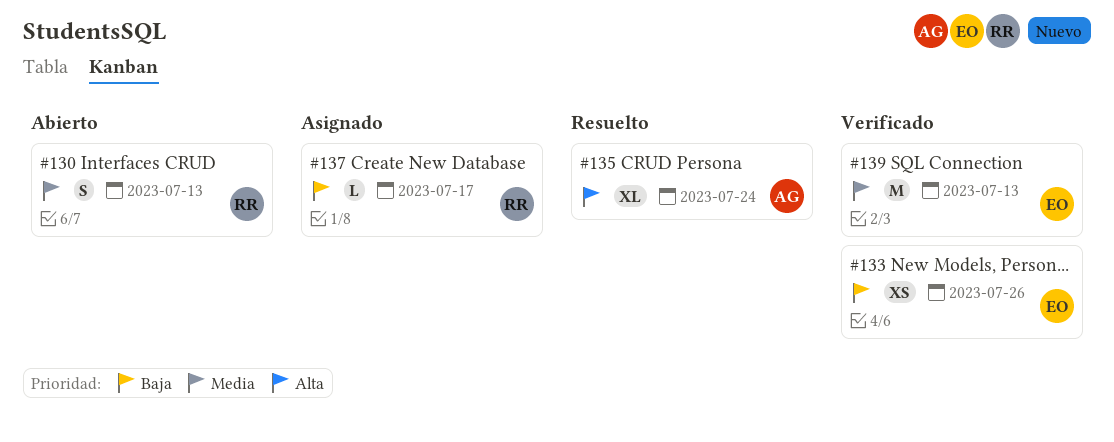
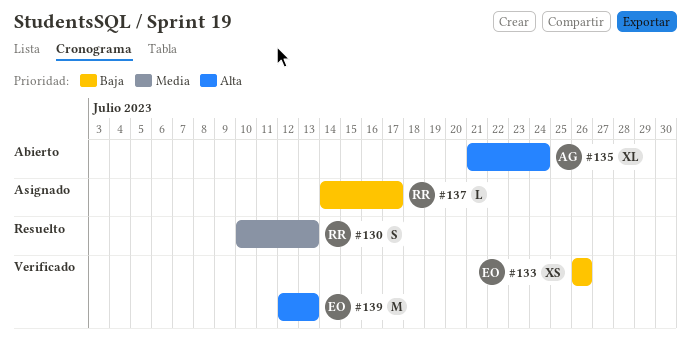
#130, status: Abierto -> Resuelto
#135, status: Resuelto -> Abierto
#139, priority: Media -> Alta

